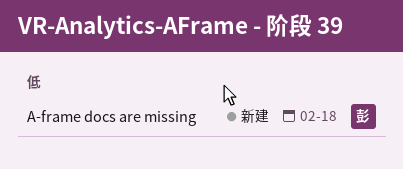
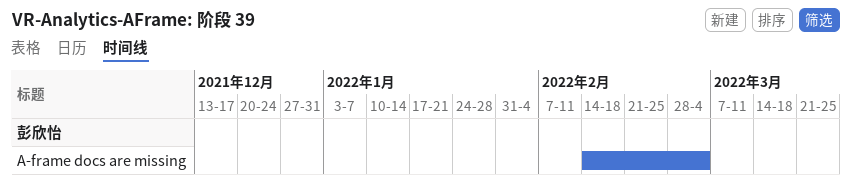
A-frame docs are missing, due: Feb 18 -> Mar 4

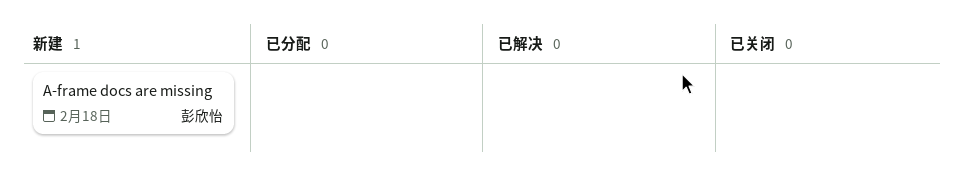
A-frame docs are missing, due: Mar 4 -> Feb 18

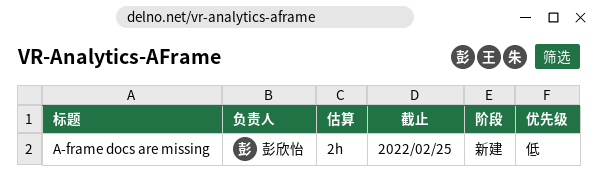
A-frame docs are missing, due: Feb 18 -> Feb 25

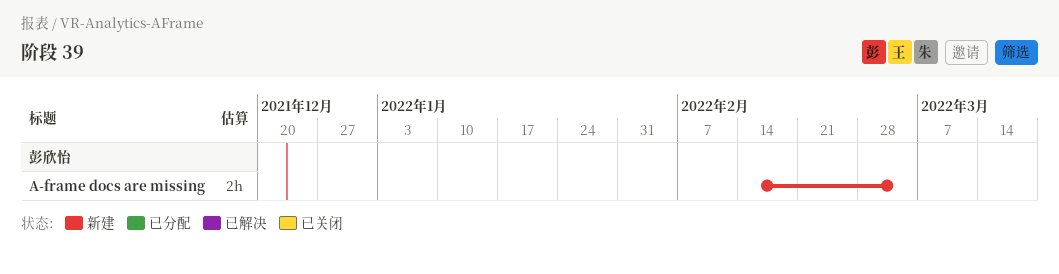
A-frame docs are missing, due: Feb 25 -> Mar 4

